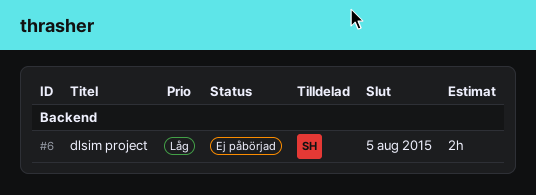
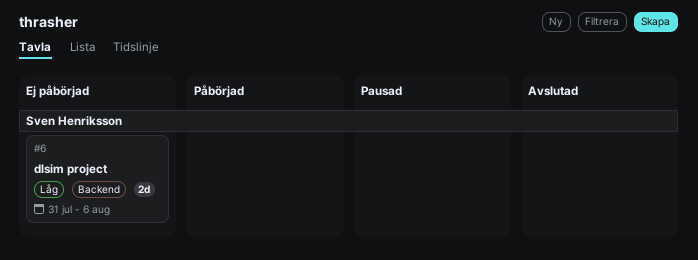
#6, estimate: 2h -> 2d
#6, due: Aug 5 -> Aug 6

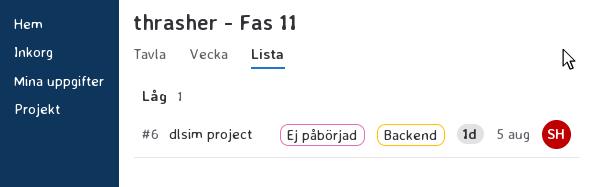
#6, estimate: 2d -> 1d
#6, due: Aug 6 -> Aug 5

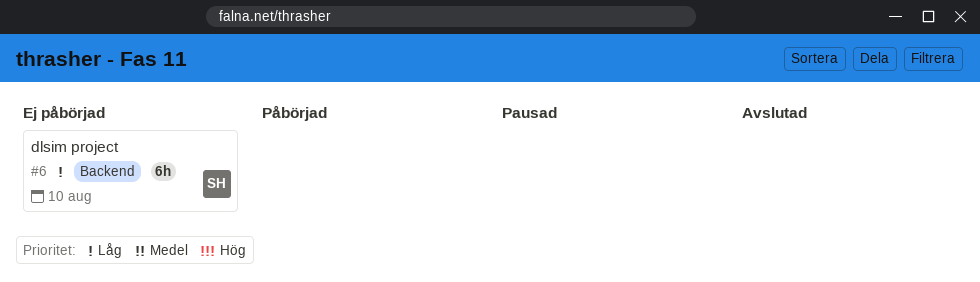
#6, estimate: 1d -> 6h
#6, due: Aug 5 -> Aug 10

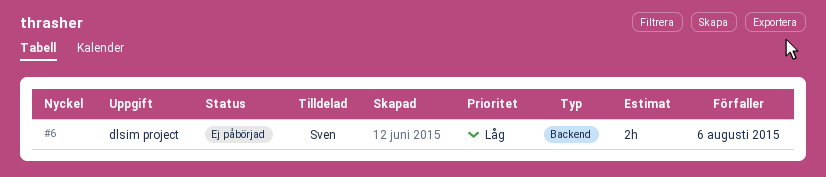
#6, estimate: 6h -> 2h
#6, due: Aug 10 -> Aug 6

